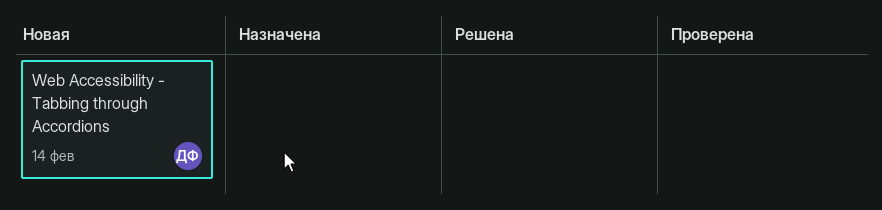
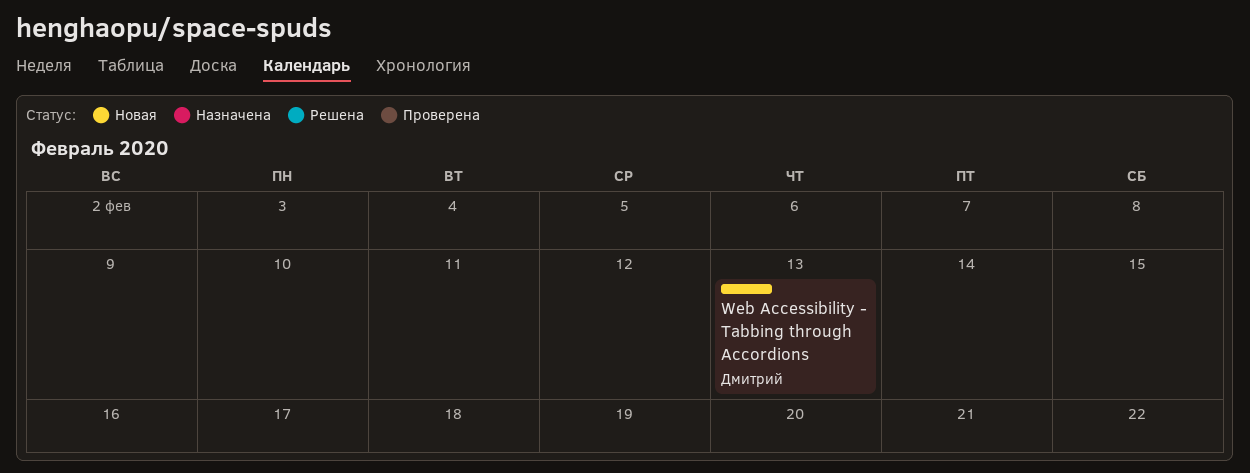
Web Accessibility - Tabbing through Accordions, due: Feb 14 -> Feb 13

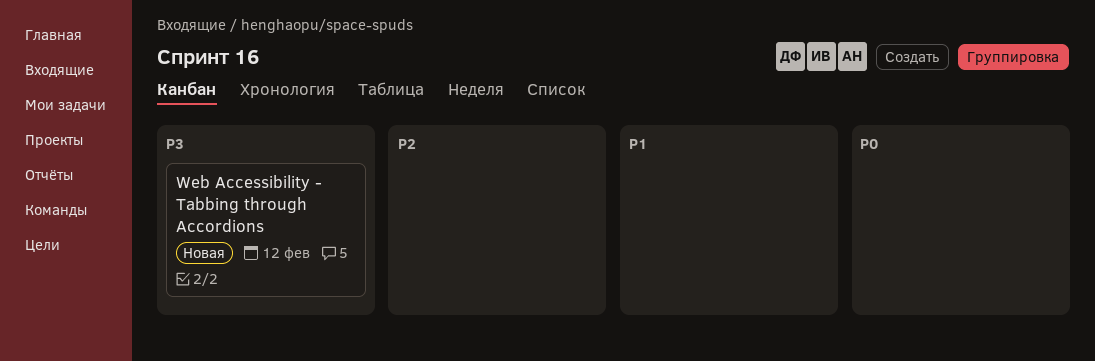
Web Accessibility - Tabbing through Accordions, due: Feb 13 -> Feb 12

